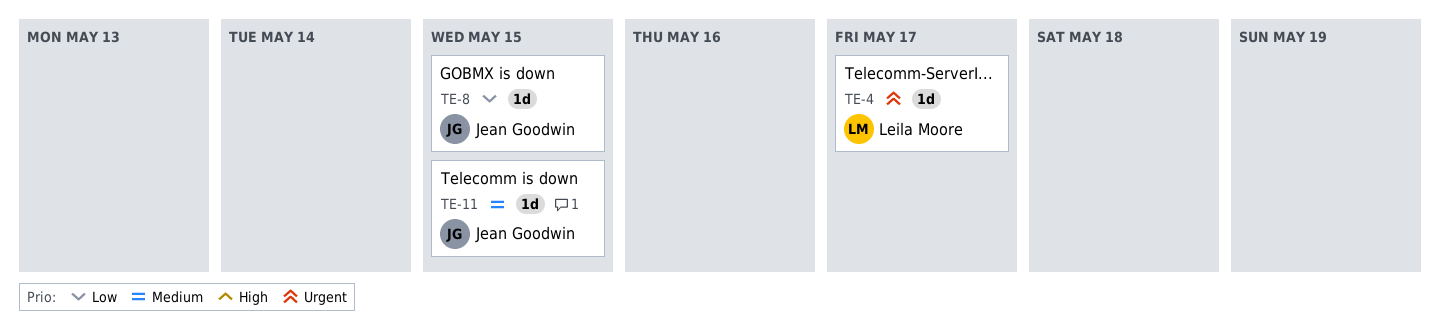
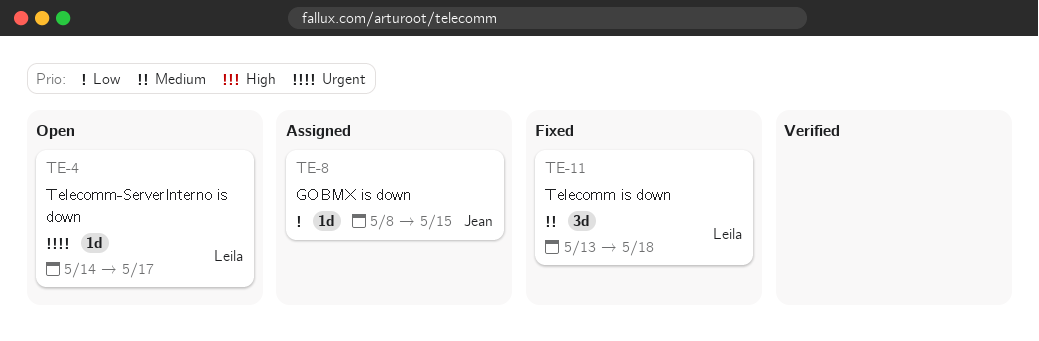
TE-11, owner: Jean Goodwin -> Leila Moore
TE-11, estimate: 1d -> 3d
TE-11, due: May 15 -> May 18

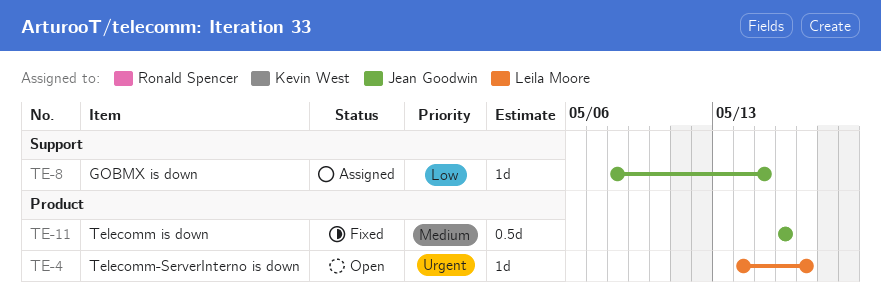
TE-11, owner: Leila Moore -> Jean Goodwin
TE-11, estimate: 3d -> 0.5d
TE-11, start: May 13 -> May 16
TE-11, due: May 18 -> May 16

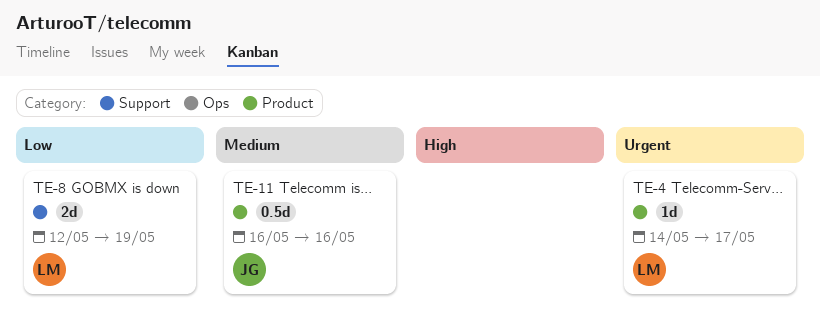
TE-8, owner: Jean Goodwin -> Leila Moore
TE-8, estimate: 1d -> 2d
TE-8, start: May 8 -> May 12
TE-8, due: May 15 -> May 19

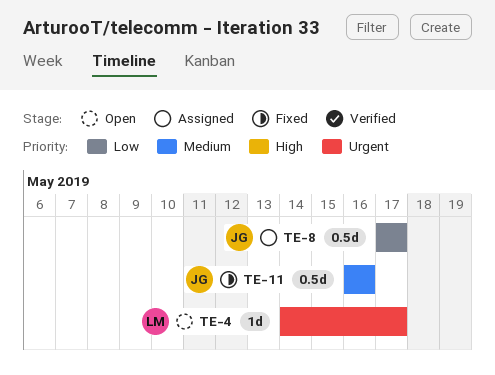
TE-8, owner: LM -> JG
TE-8, estimate: 2d -> 0.5d
TE-8, start: May 12 -> May 17
TE-8, due: May 19 -> May 17

